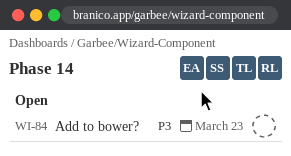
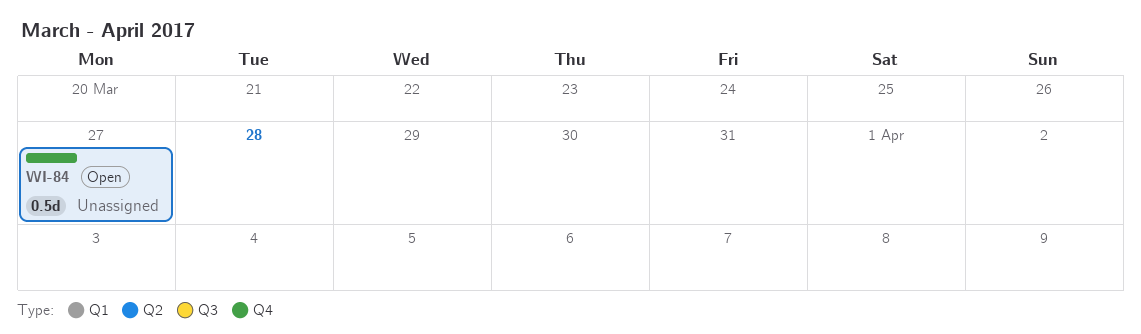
WI-84, due: Mar 23 -> Mar 27

